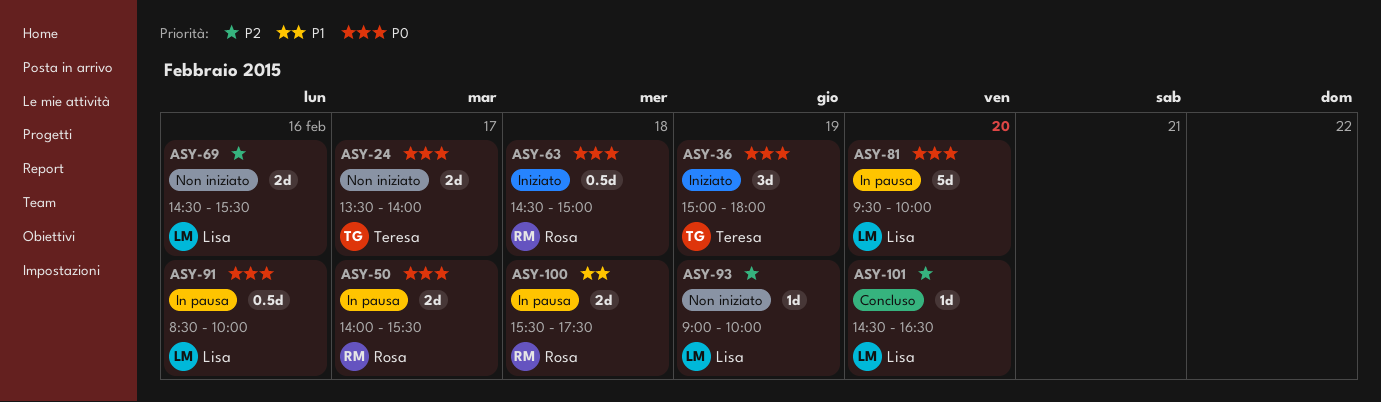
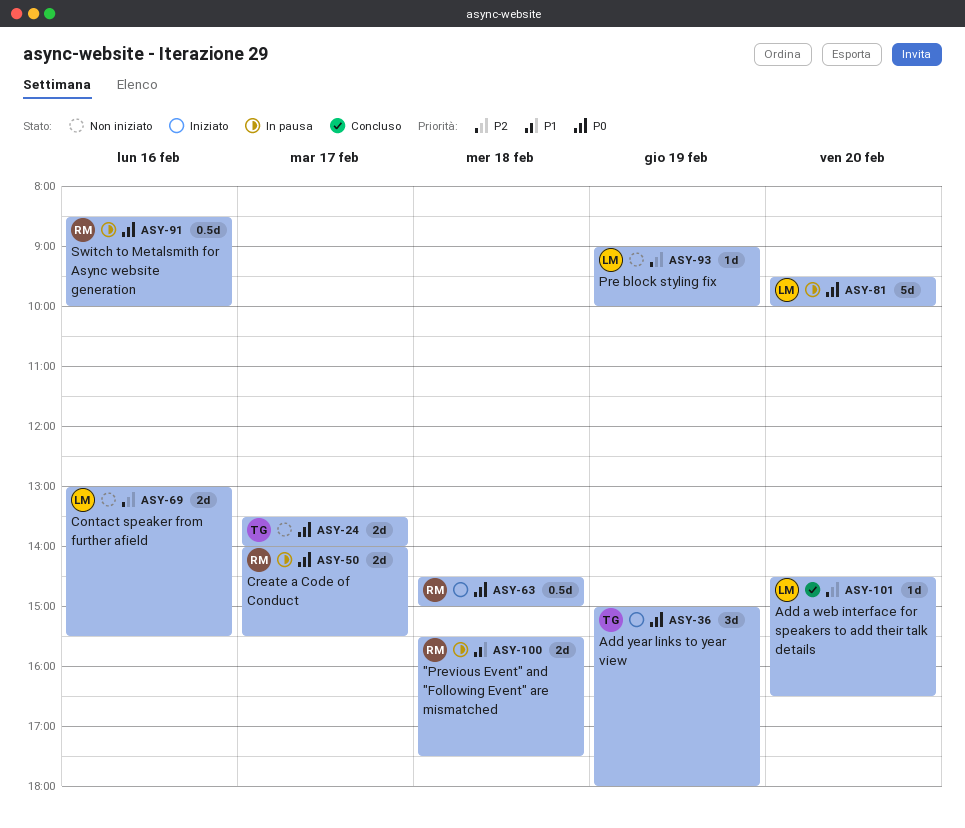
ASY-69, begins: 14:30 -> 13:00
ASY-91, owner: Lisa -> Rosa

